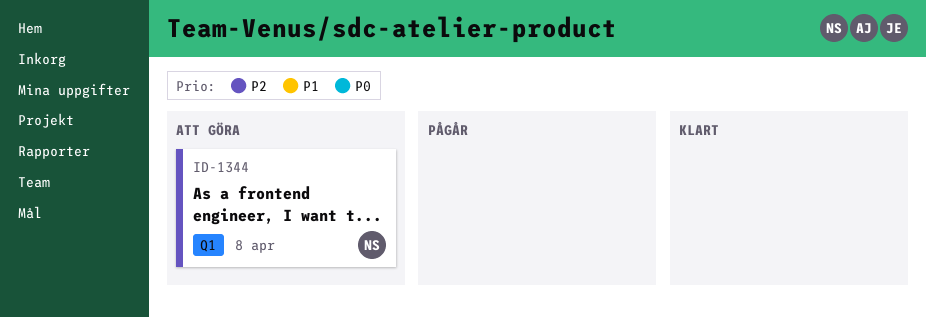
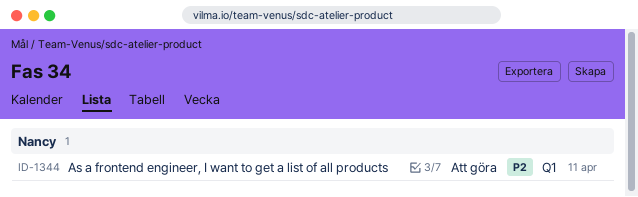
ID-1344, due: Apr 8 -> Apr 11

